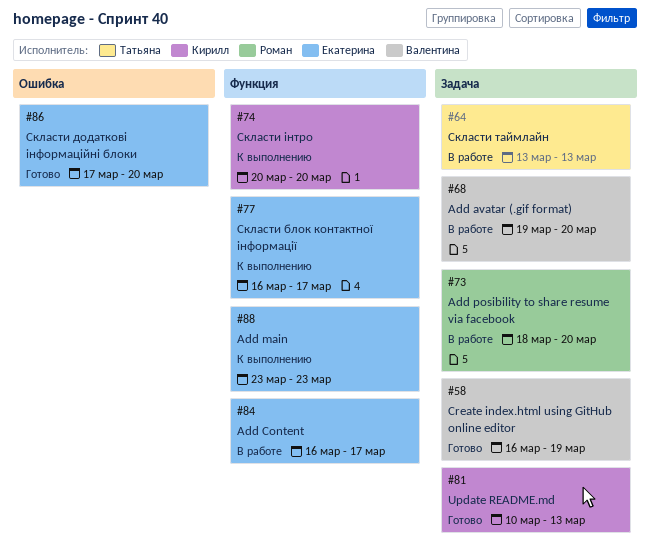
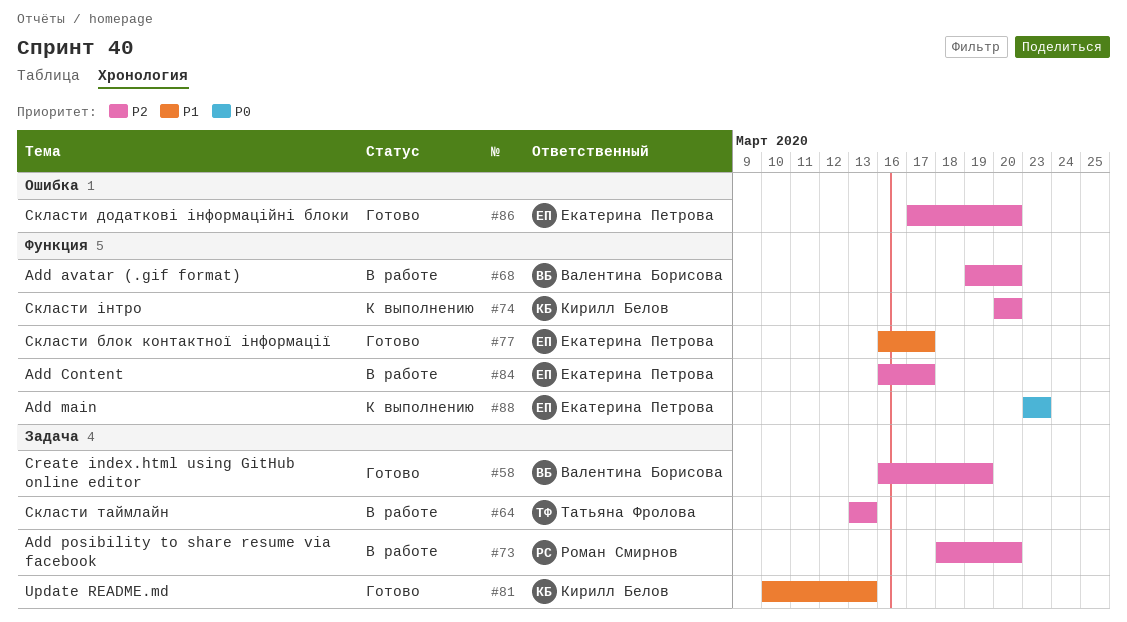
#68, label: Задача -> Функция
#77, status: К выполнению -> Готово

